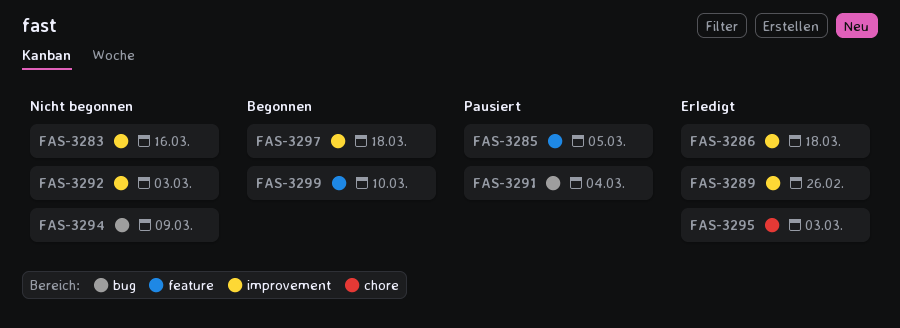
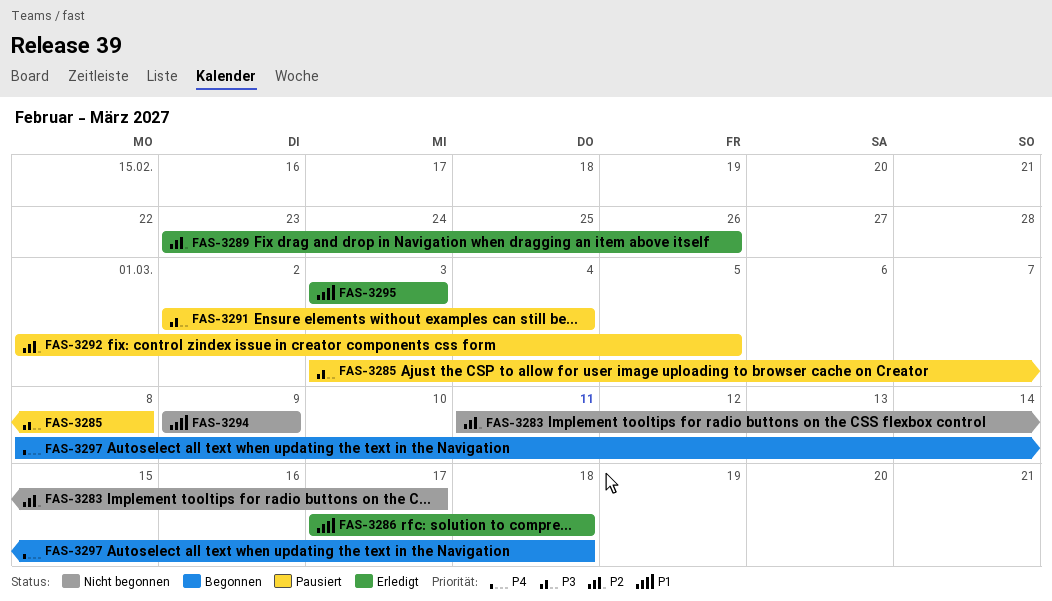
FAS-3283, due: Mar 16 -> Mar 17
FAS-3285, due: Mar 5 -> Mar 8
FAS-3292, status: Nicht begonnen -> Pausiert
FAS-3292, due: Mar 3 -> Mar 5
FAS-3299: present -> none

